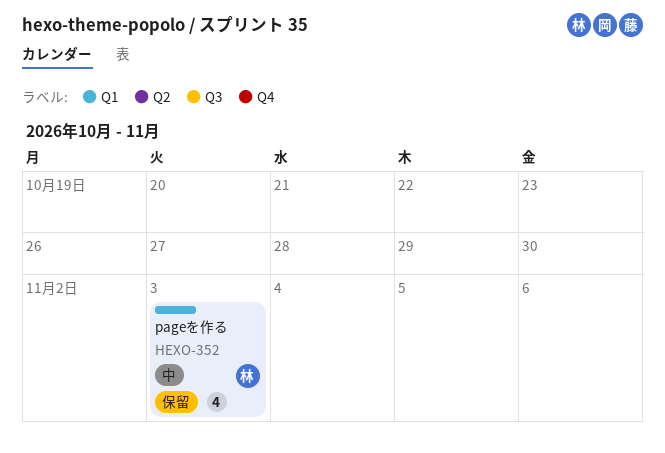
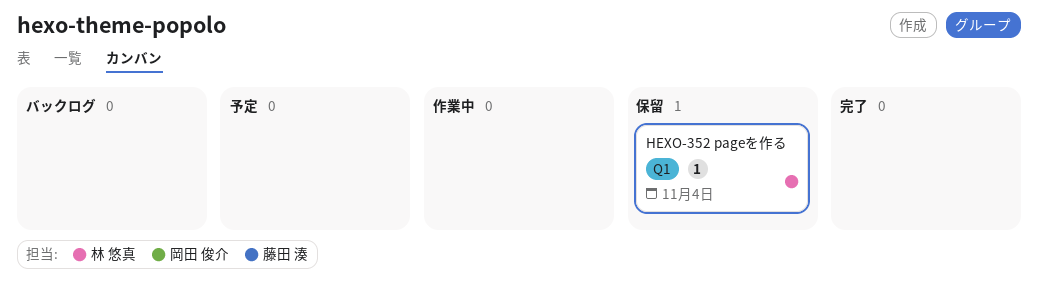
HEXO-352, estimate: 4 -> 1
HEXO-352, due: Nov 3 -> Nov 4

